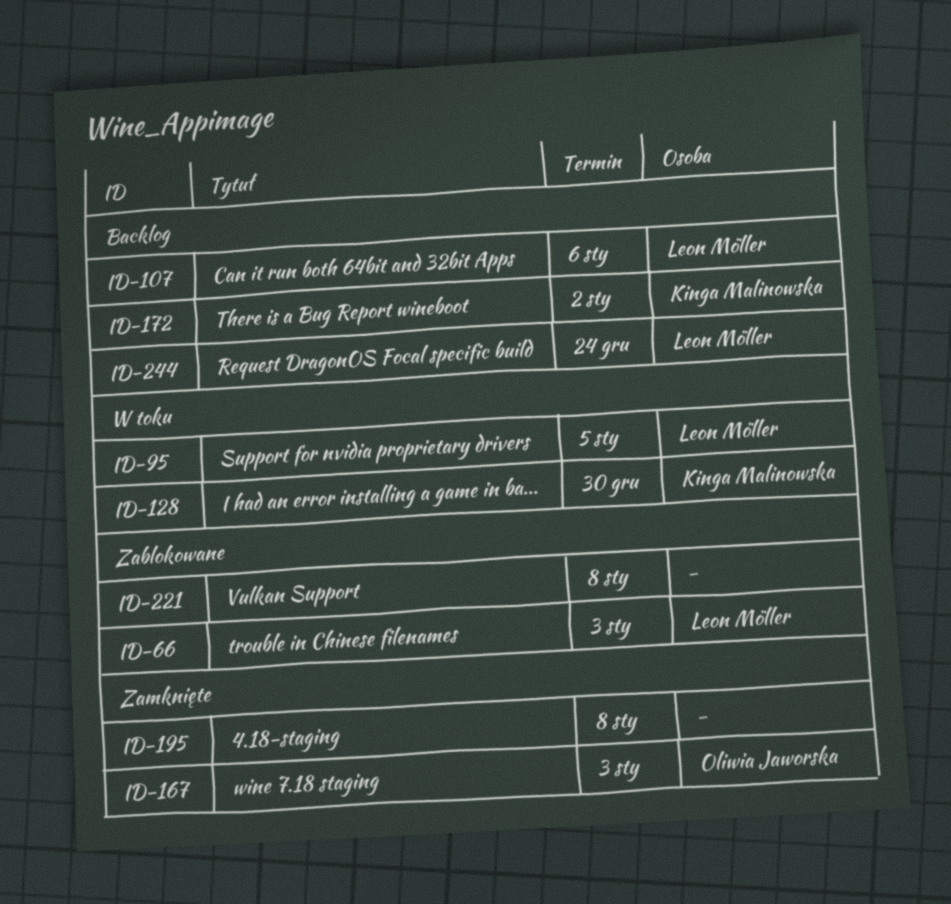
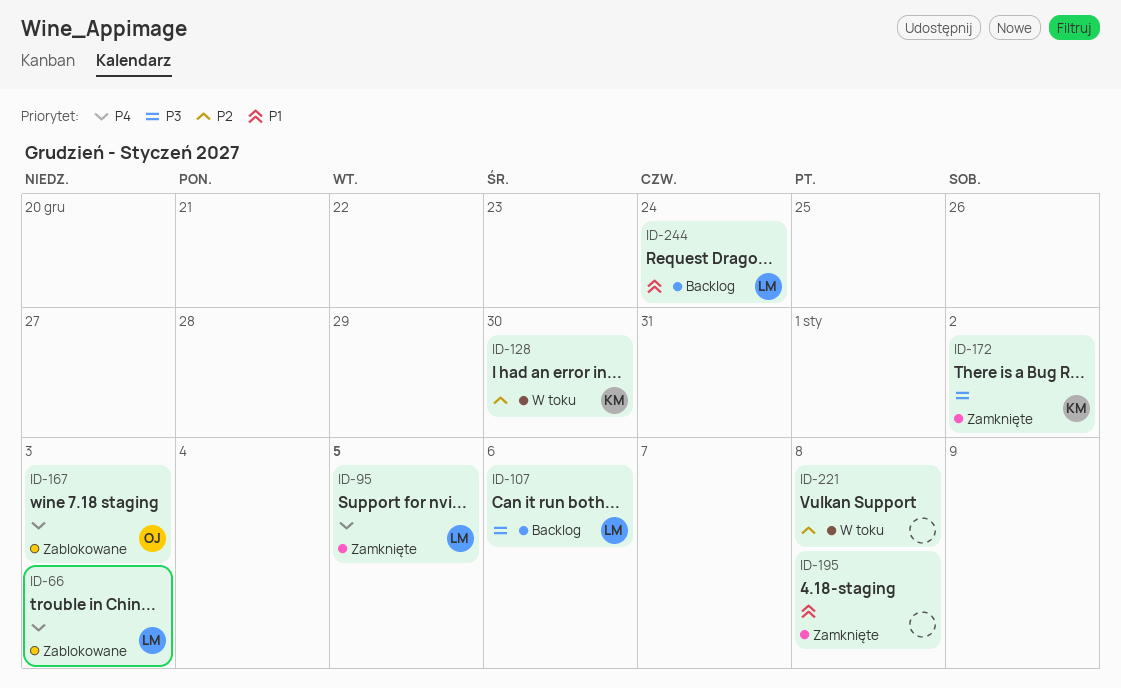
ID-95, status: W toku -> Zamknięte
ID-167, status: Zamknięte -> Zablokowane
ID-172, status: Backlog -> Zamknięte
ID-221, status: Zablokowane -> W toku

